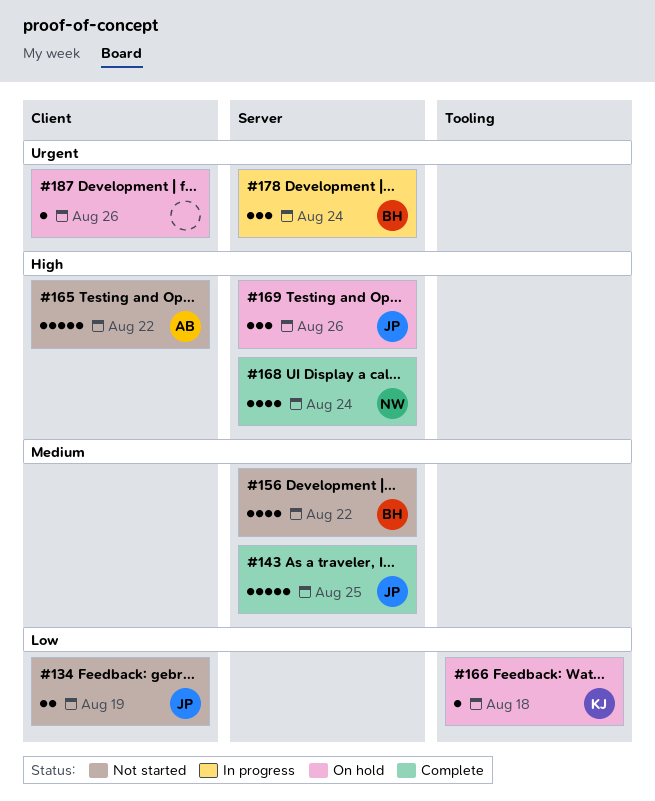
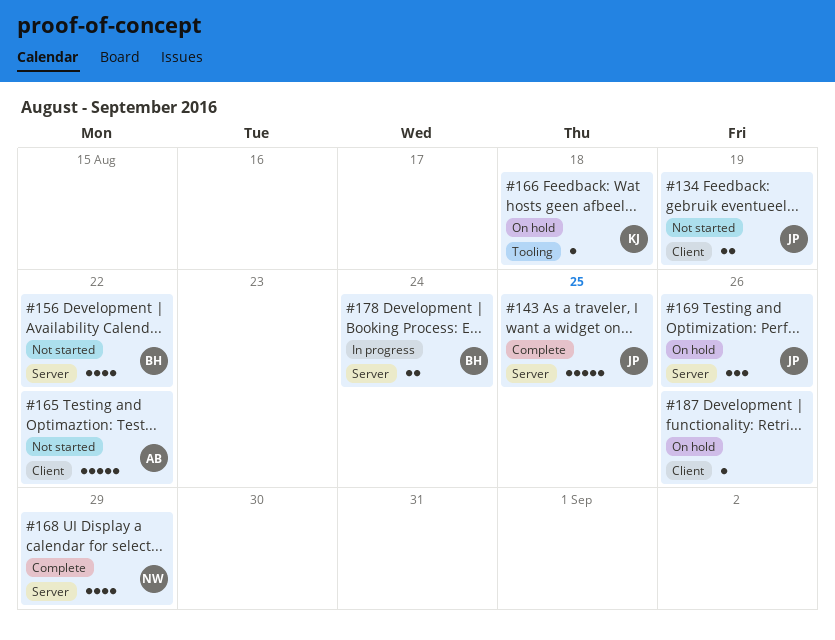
#168, due: Aug 24 -> Aug 29
#178, estimate: 3 -> 2

